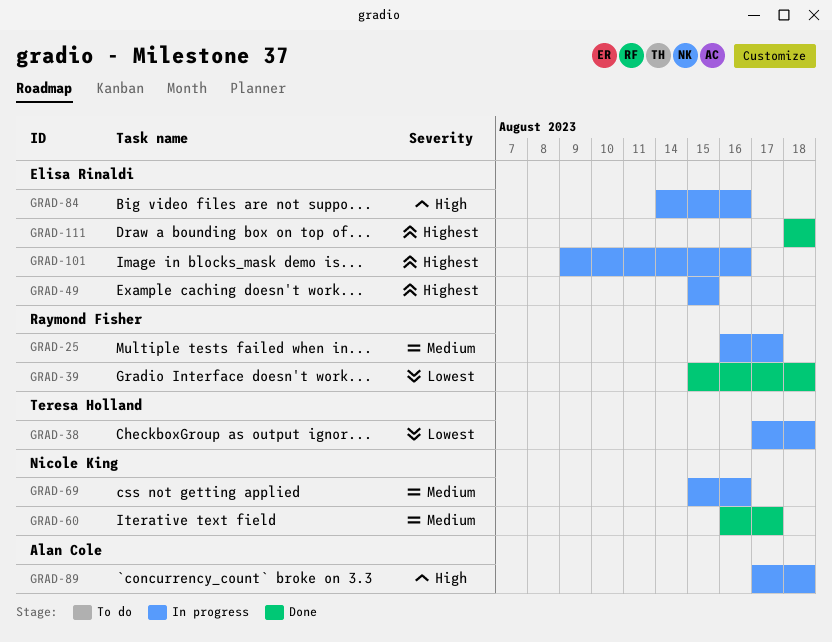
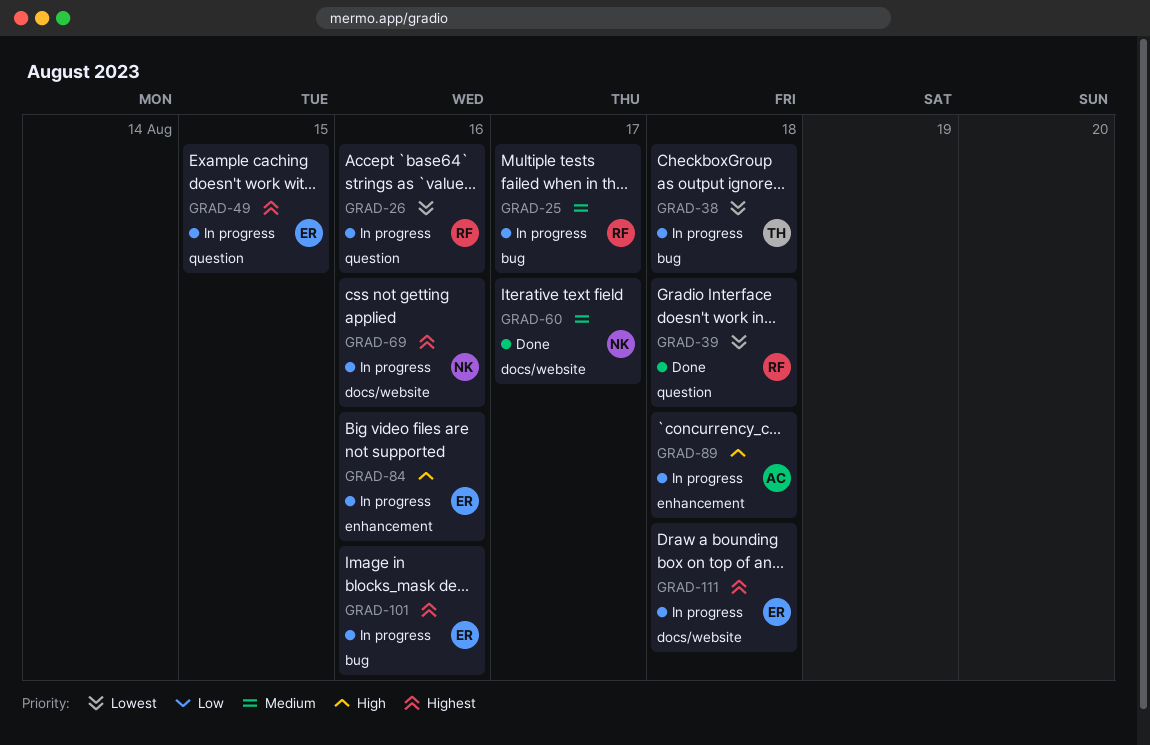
GRAD-26: none -> present
GRAD-69, priority: Medium -> Highest
GRAD-111, status: Done -> In progress

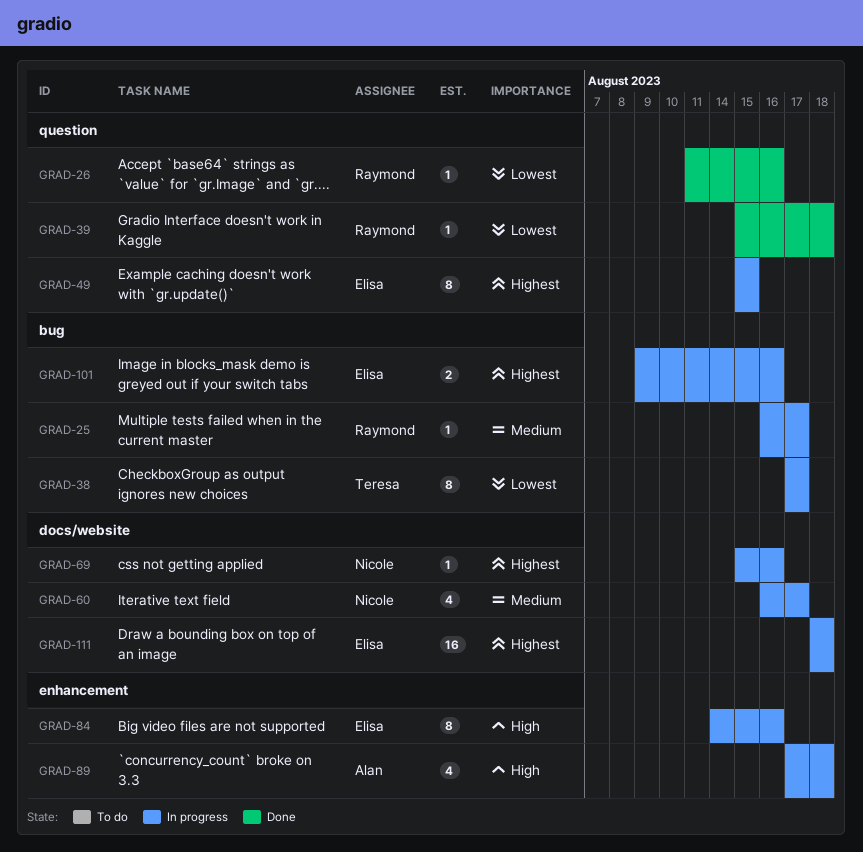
GRAD-26, status: In progress -> Done
GRAD-38, due: Aug 18 -> Aug 17
GRAD-60, status: Done -> In progress

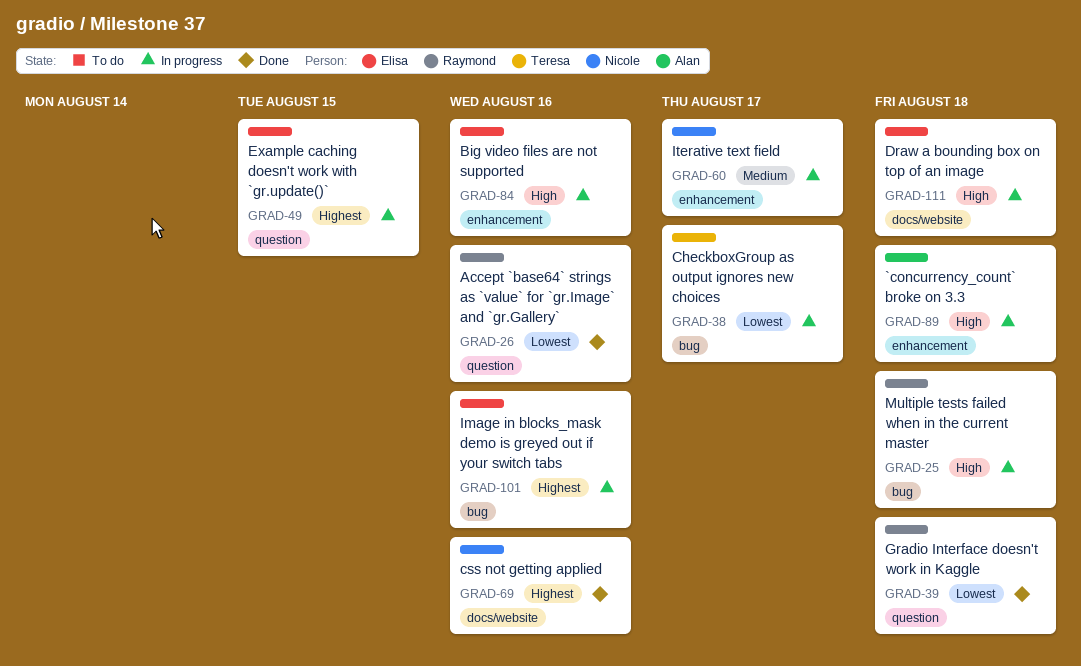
GRAD-25, priority: Medium -> High
GRAD-25, due: Aug 17 -> Aug 18
GRAD-60, label: docs/website -> enhancement
GRAD-69, status: In progress -> Done
GRAD-111, priority: Highest -> High

